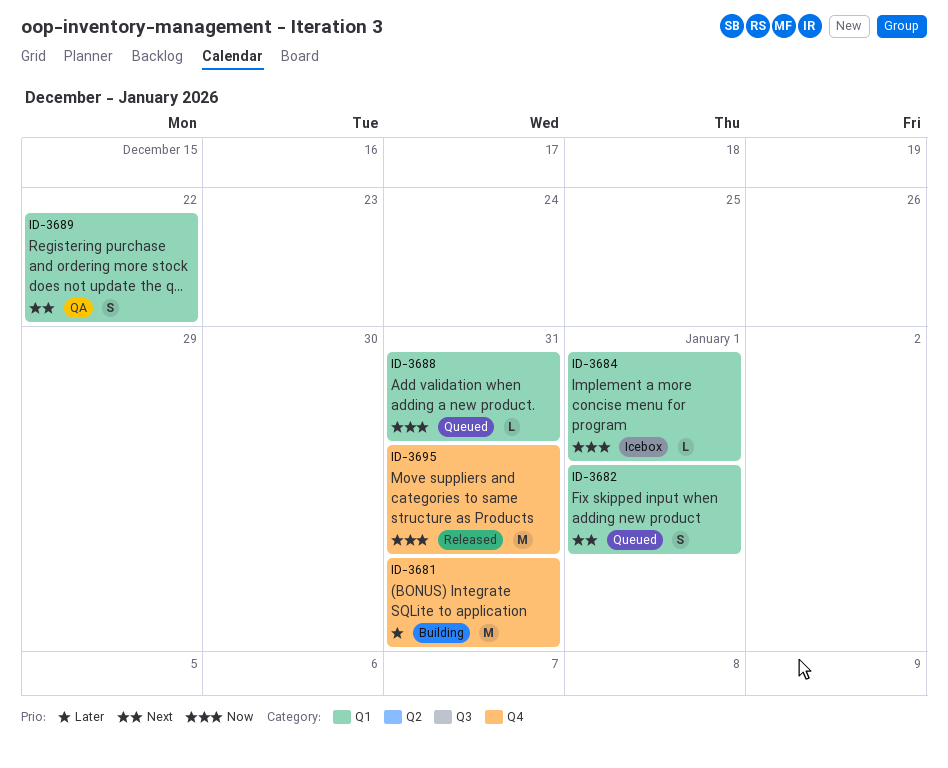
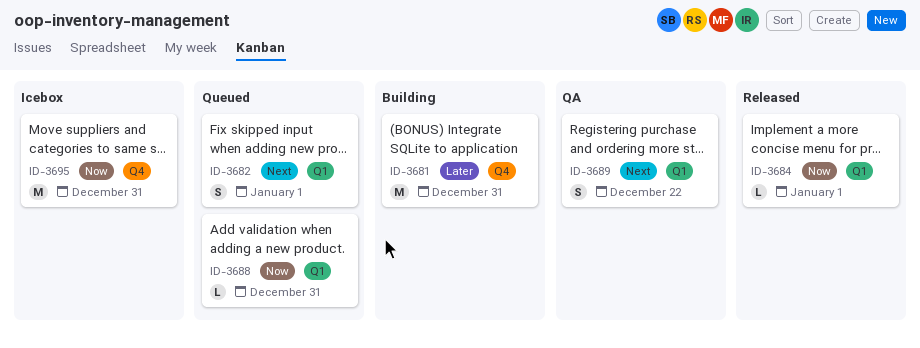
ID-3684, status: Icebox -> Released
ID-3695, status: Released -> Icebox

